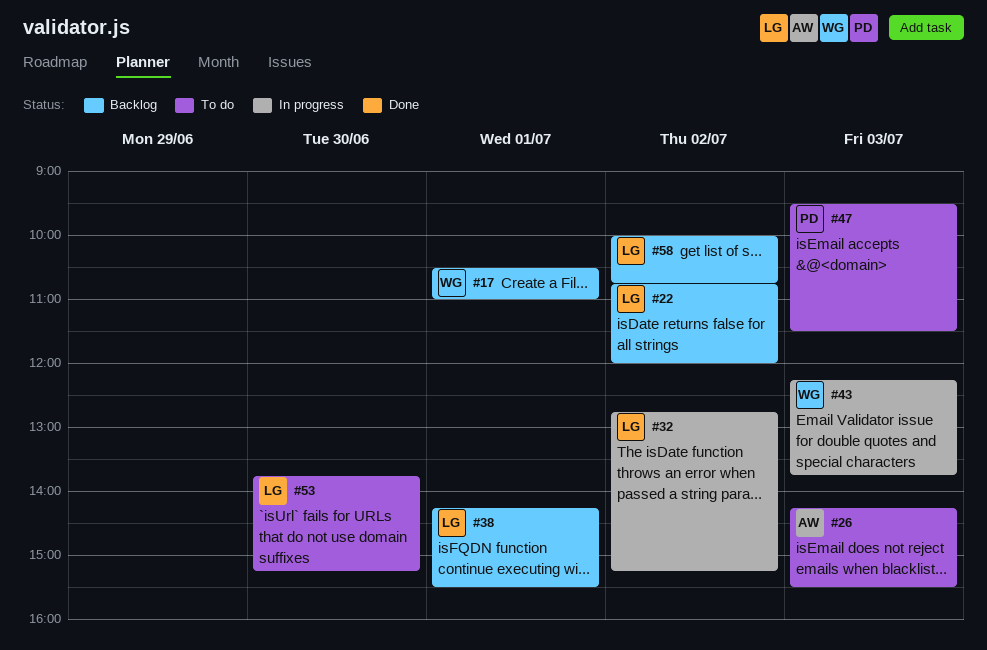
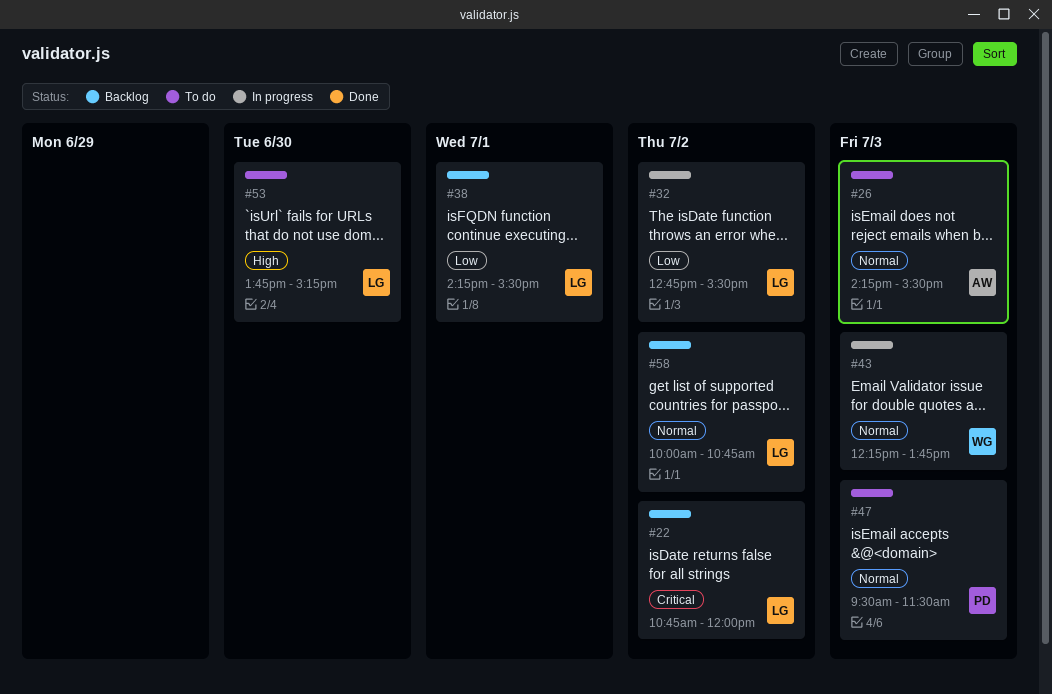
#17: present -> none
#32, ends: 15:15 -> 15:30

